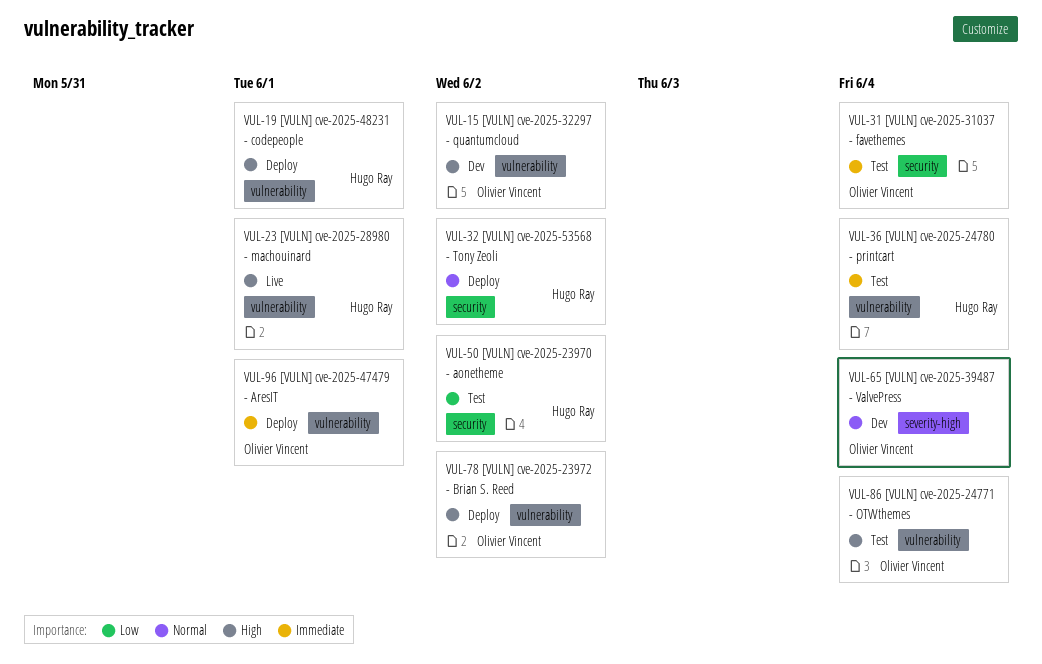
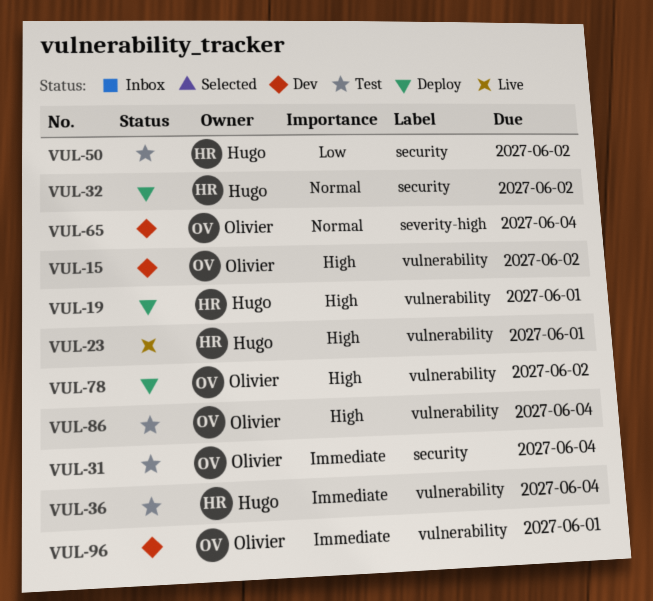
VUL-96, status: Deploy -> Dev

